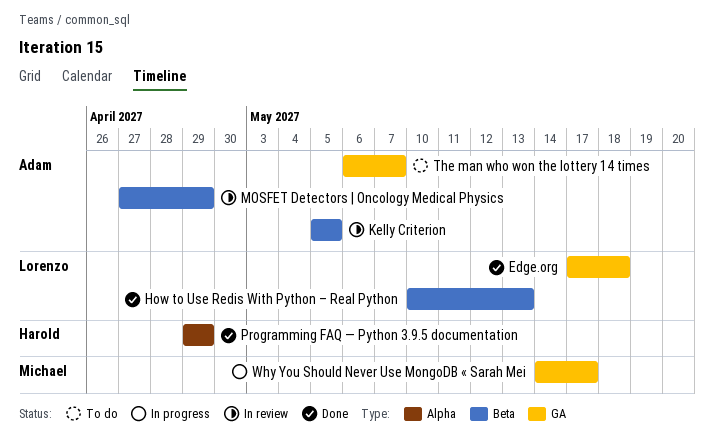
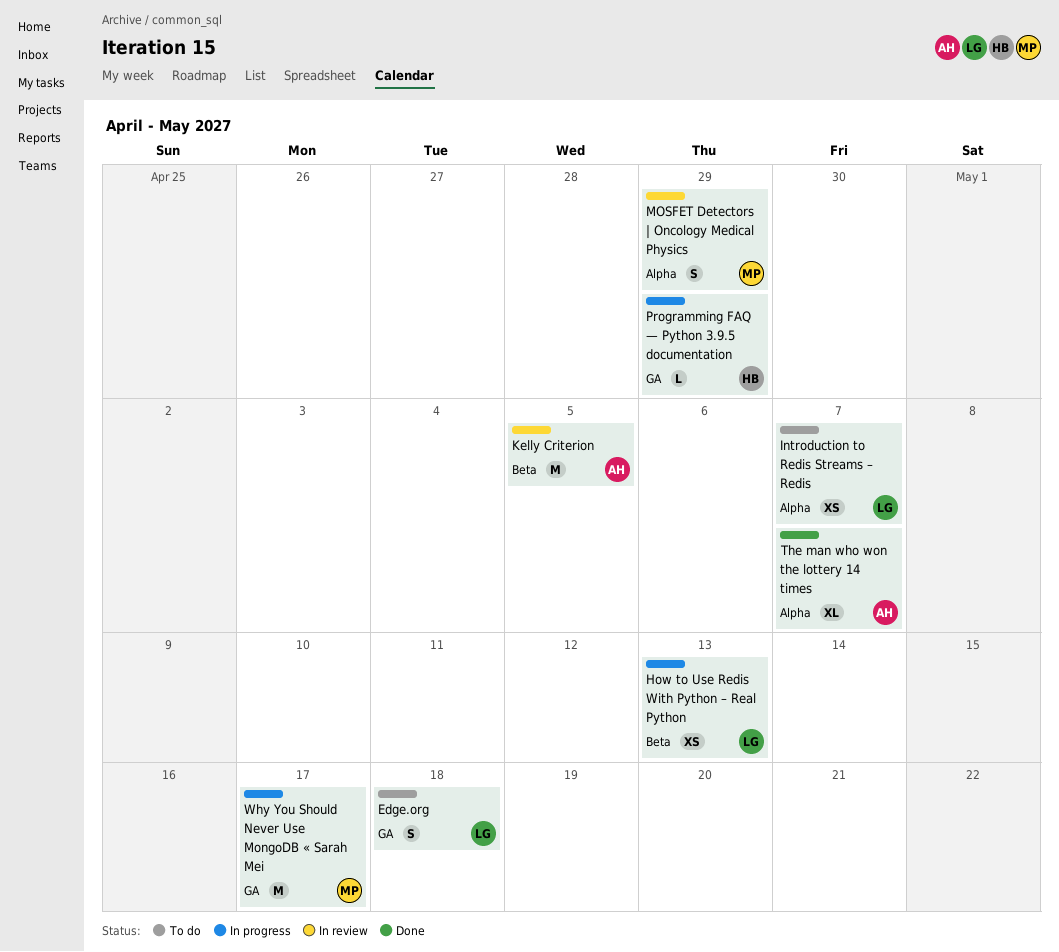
Edge.org, status: Done -> To do
How to Use Redis With Python – Real Python, status: Done -> In progress
Introduction to Redis Streams – Redis: none -> present
MOSFET Detectors | Oncology Medical Physics, owner: Adam -> Michael
MOSFET Detectors | Oncology Medical Physics, label: Beta -> Alpha
Programming FAQ — Python 3.9.5 documentation, status: Done -> In progress
Programming FAQ — Python 3.9.5 documentation, label: Alpha -> GA
The man who won the lottery 14 times, status: To do -> Done
The man who won the lottery 14 times, label: GA -> Alpha

